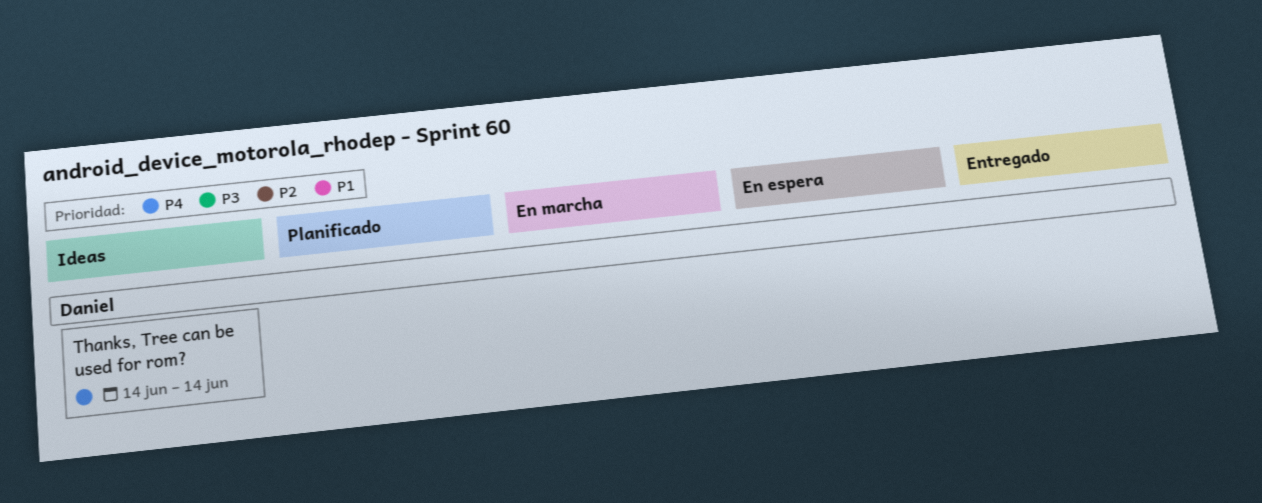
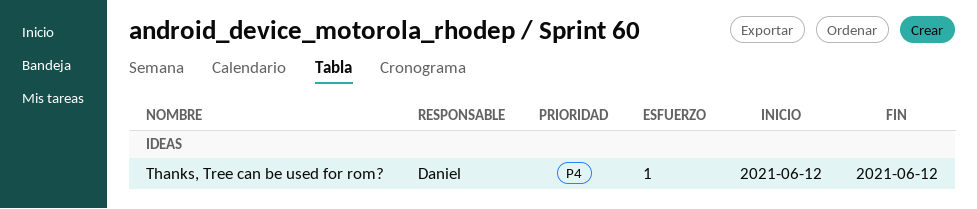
Thanks, Tree can be used for rom?, start: Jun 14 -> Jun 12
Thanks, Tree can be used for rom?, due: Jun 14 -> Jun 12

